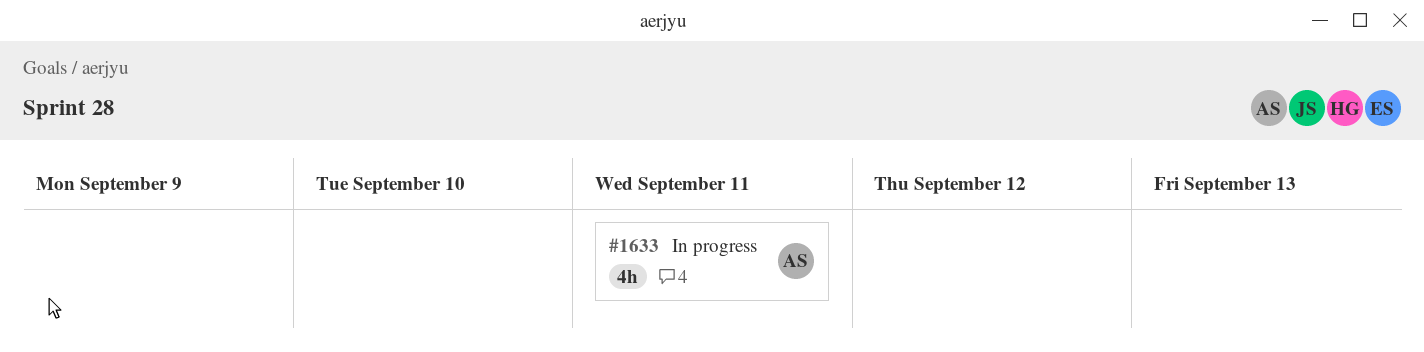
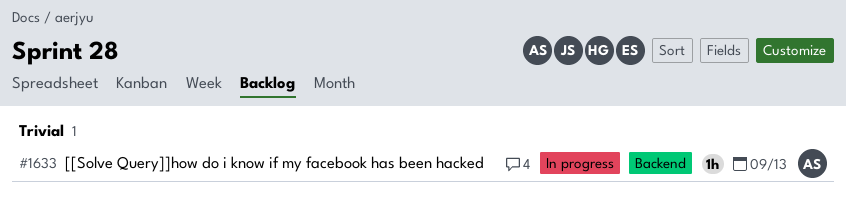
#1633, estimate: 4h -> 1h
#1633, due: Sep 11 -> Sep 13

